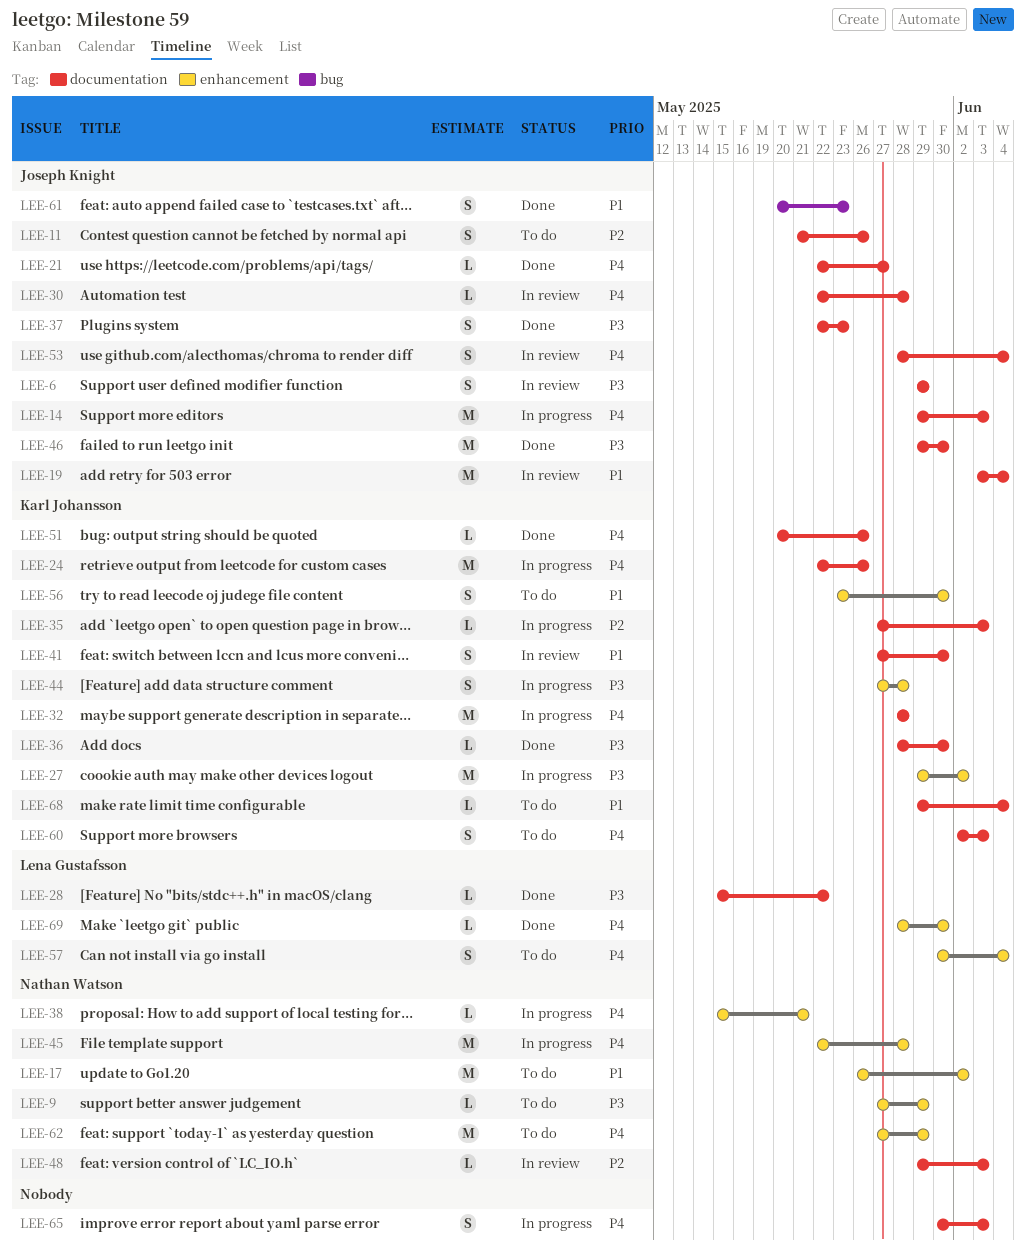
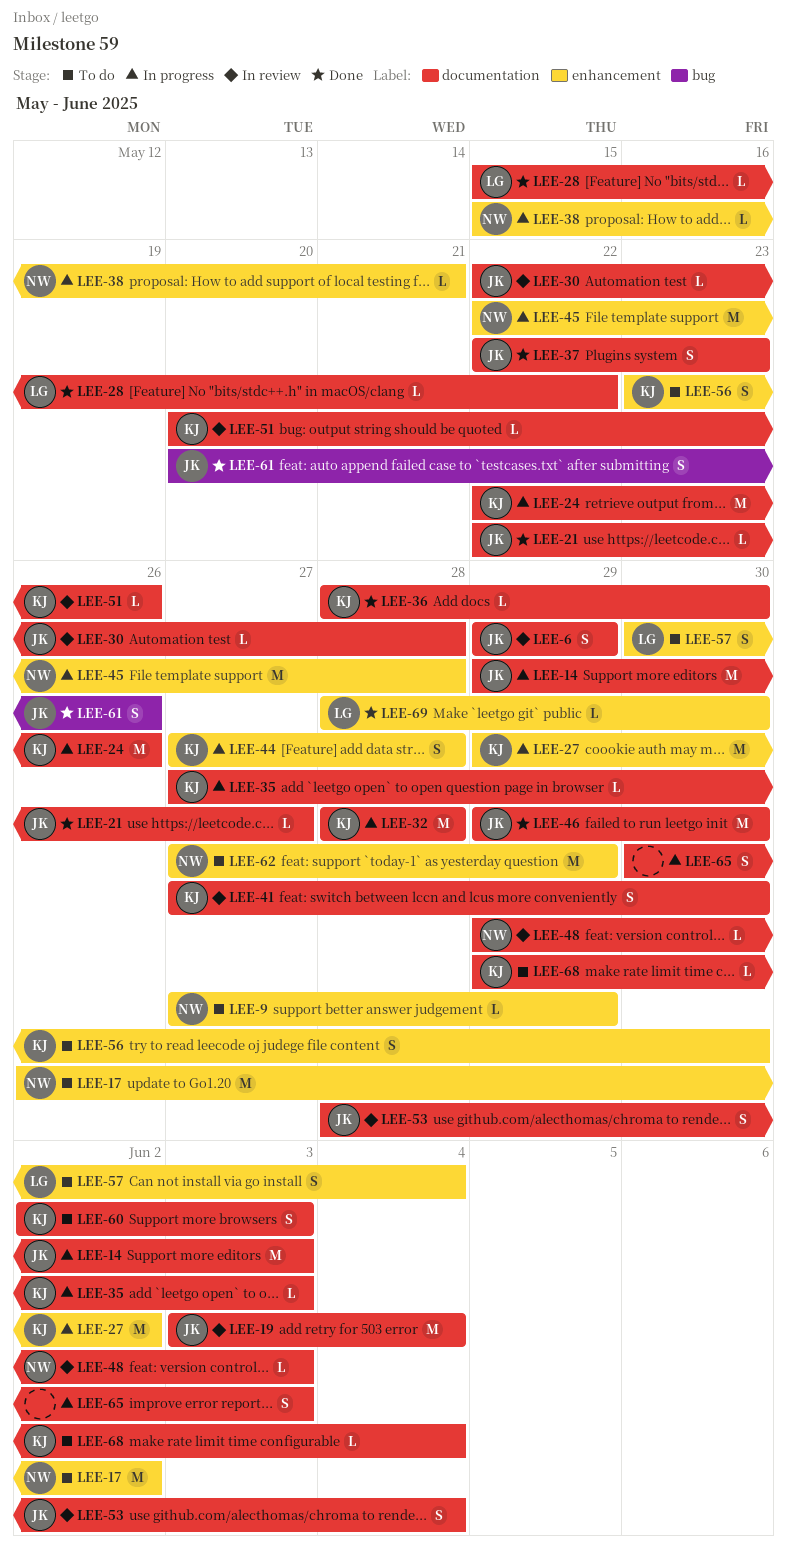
LEE-11: present -> none
LEE-51, status: Done -> In review
LEE-61, due: May 23 -> May 26

